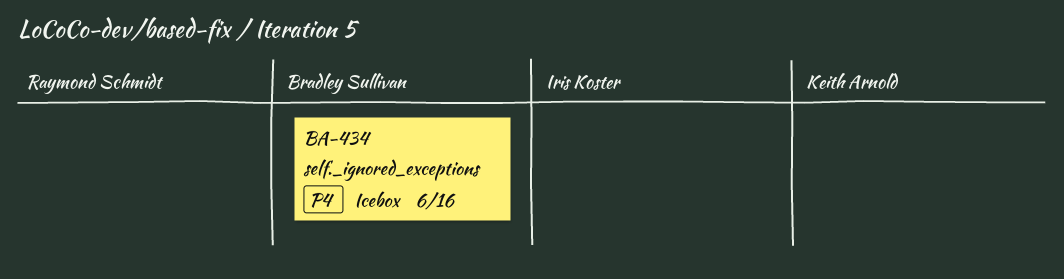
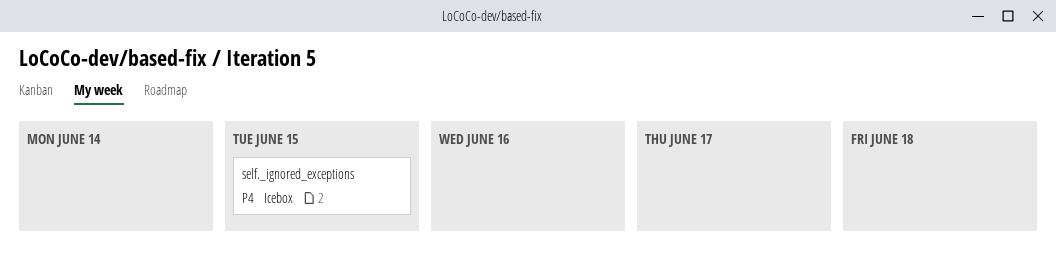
self._ignored_exceptions, due: Jun 16 -> Jun 15

